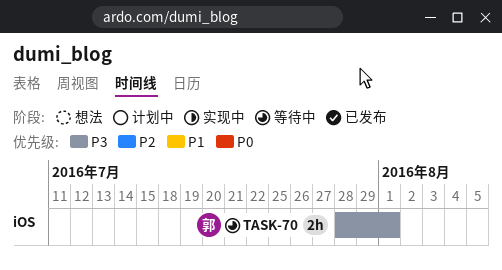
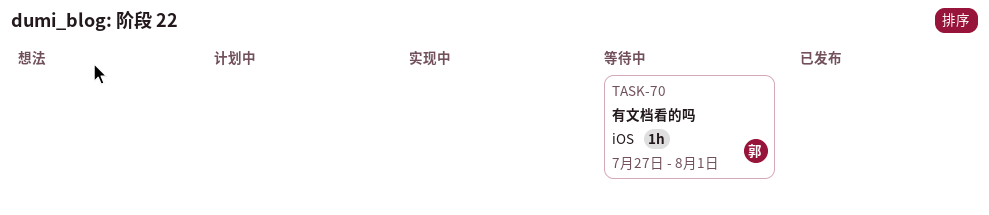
TASK-70, estimate: 2h -> 1h
TASK-70, start: Jul 28 -> Jul 27

